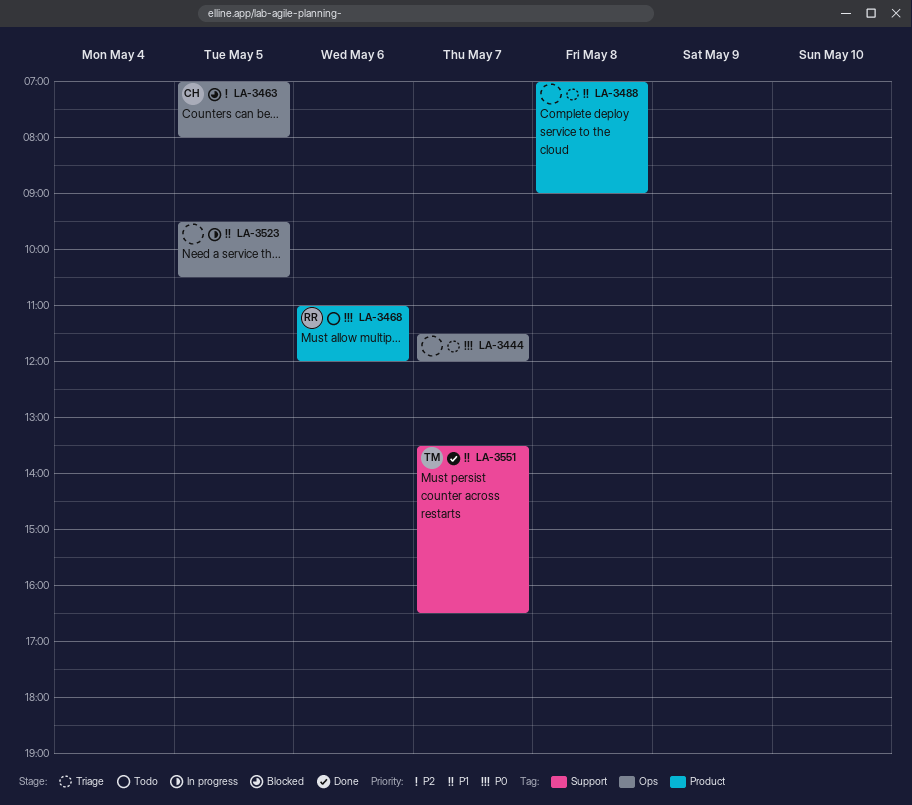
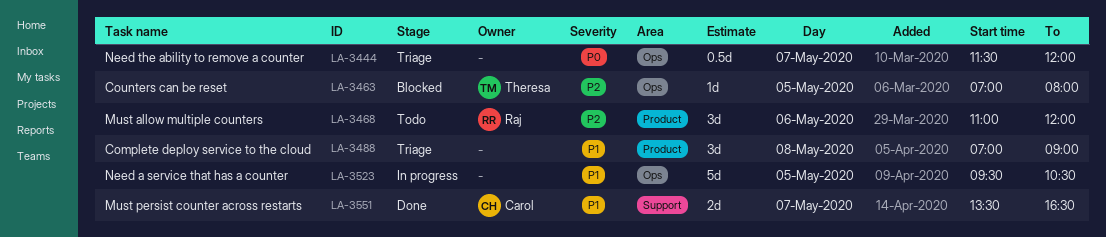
LA-3463, owner: Carol -> Theresa
LA-3468, priority: P0 -> P2
LA-3551, owner: Theresa -> Carol

